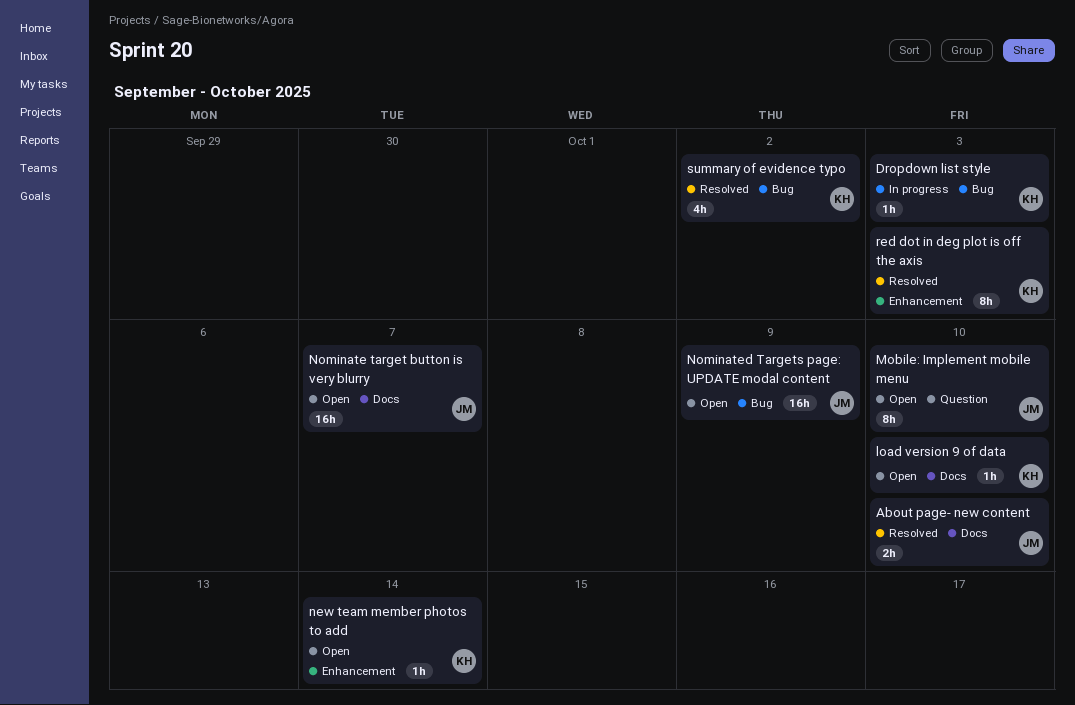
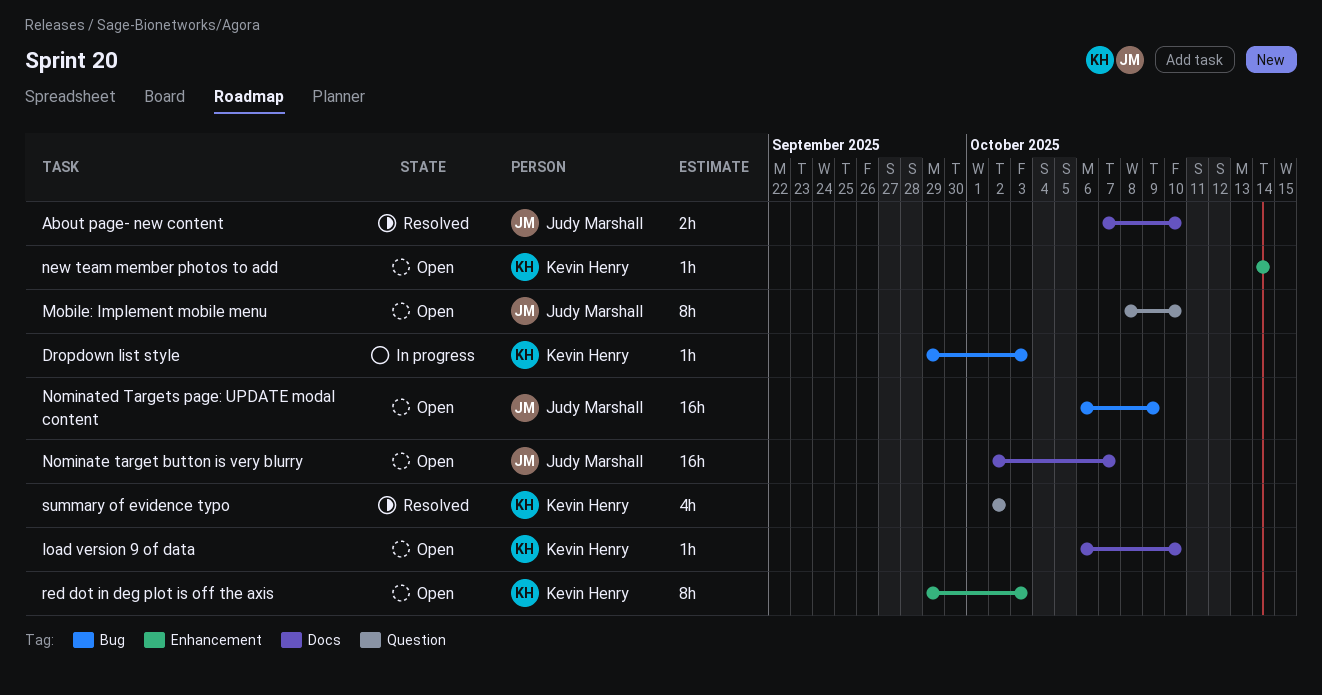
red dot in deg plot is off the axis, status: Resolved -> Open
summary of evidence typo, label: Bug -> Question

